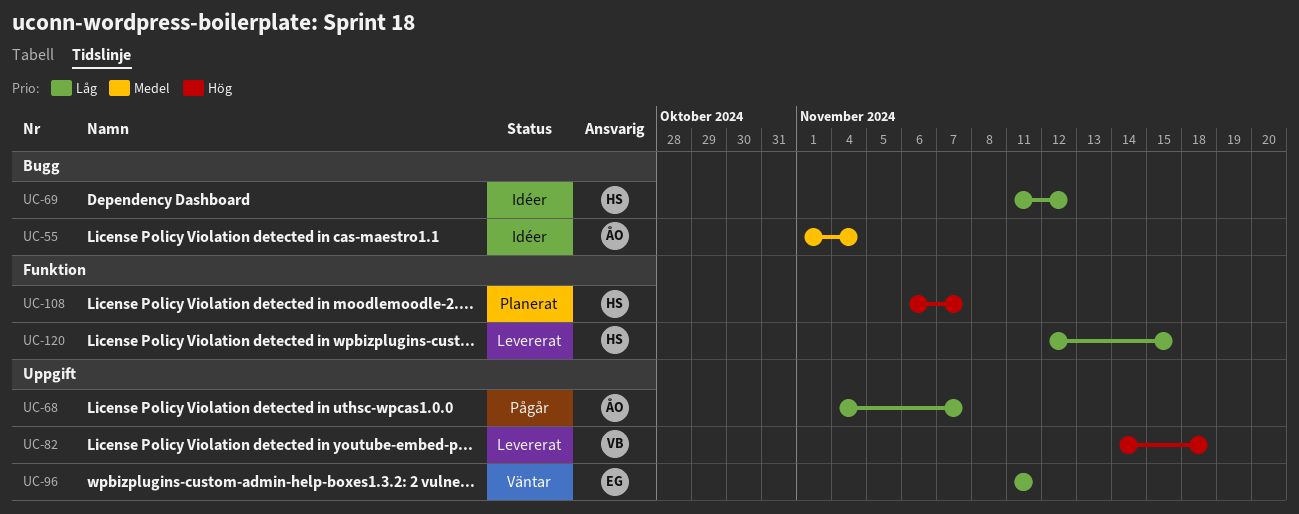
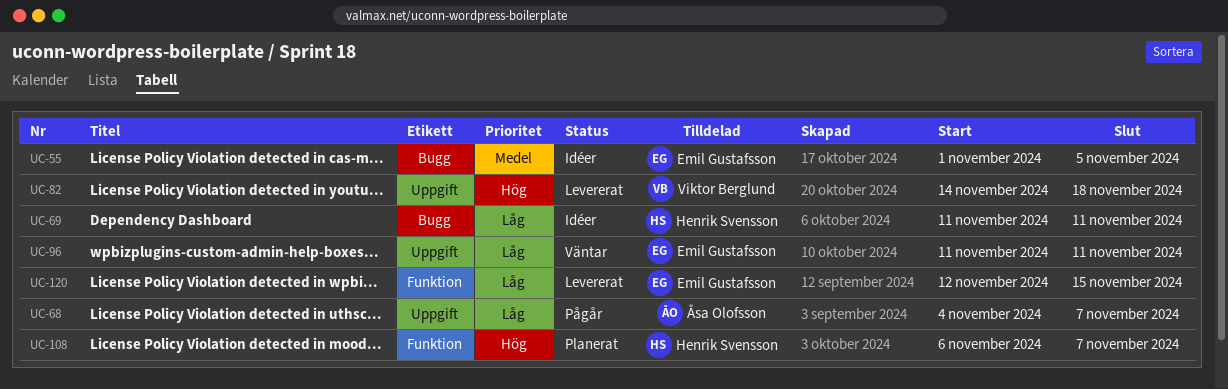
UC-55, owner: Åsa Olofsson -> Emil Gustafsson
UC-55, due: Nov 4 -> Nov 5
UC-69, due: Nov 12 -> Nov 11
UC-120, owner: Henrik Svensson -> Emil Gustafsson

